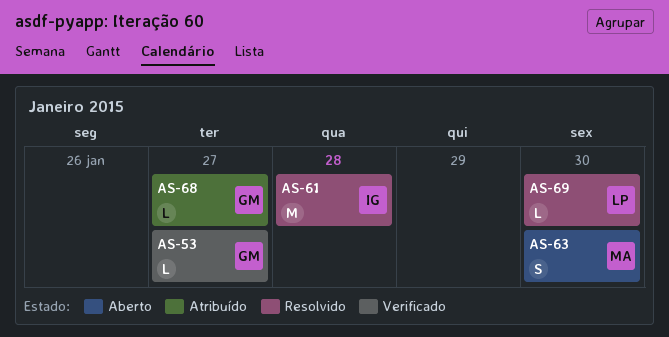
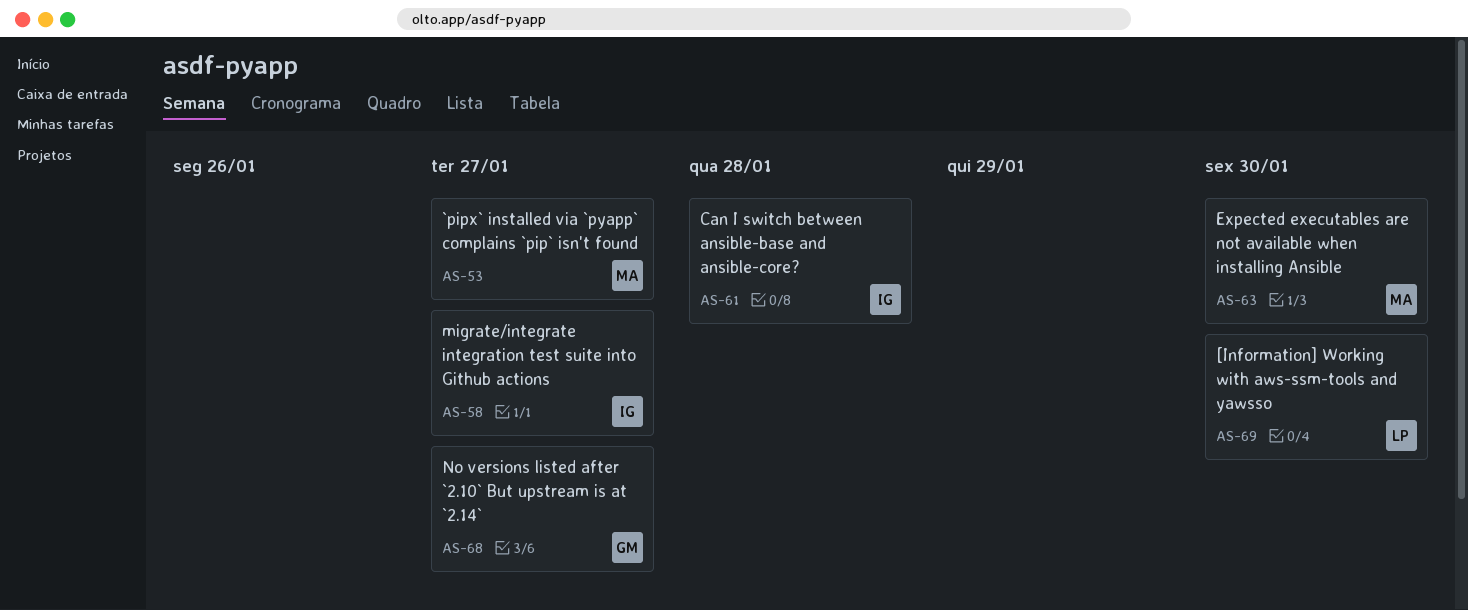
AS-53, owner: GM -> MA
AS-58: none -> present

